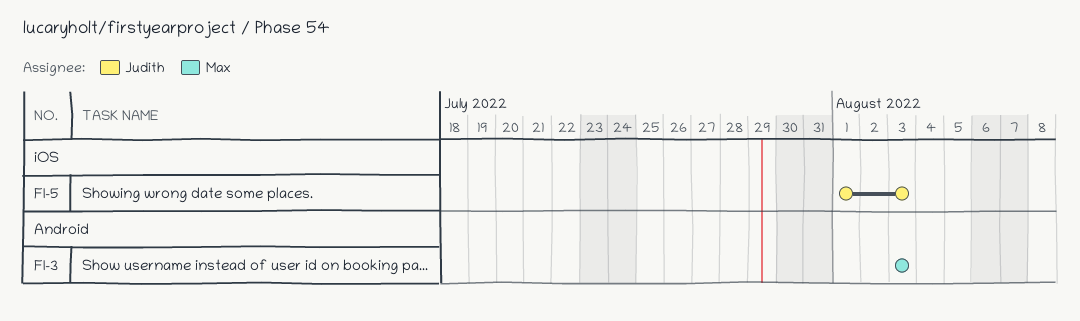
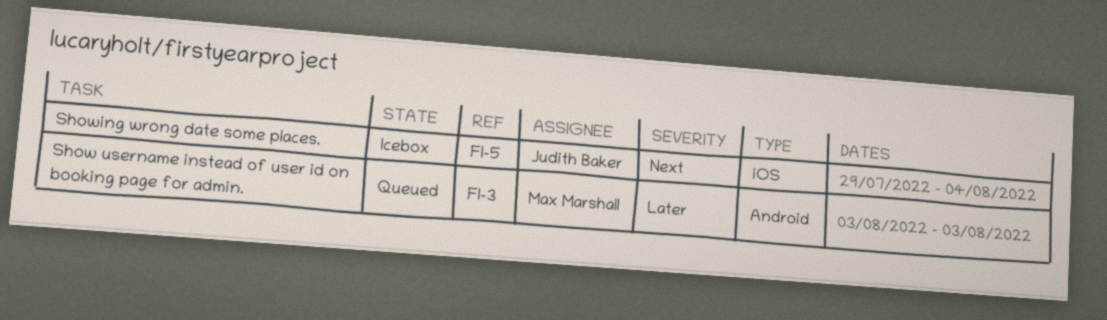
FI-5, start: Aug 1 -> Jul 29
FI-5, due: Aug 3 -> Aug 4

